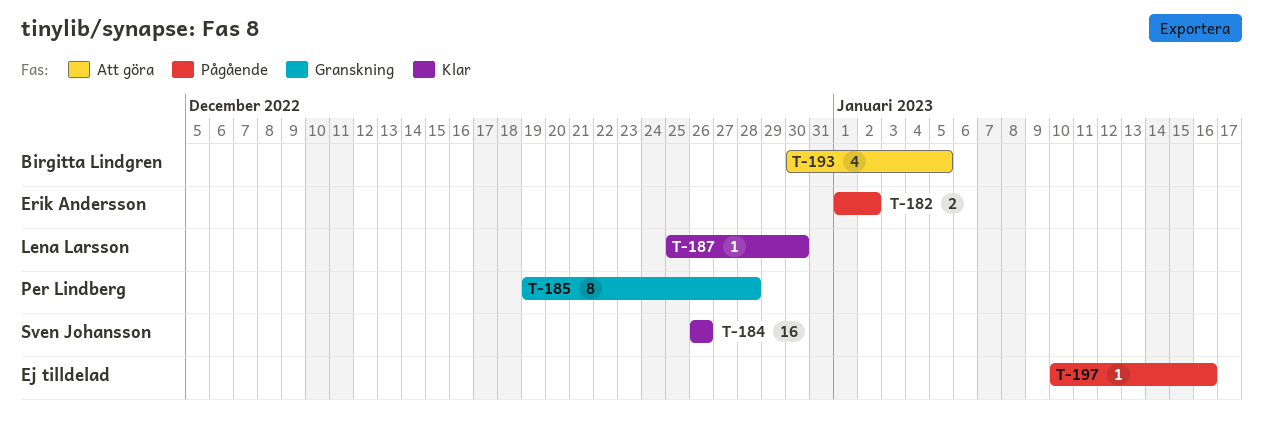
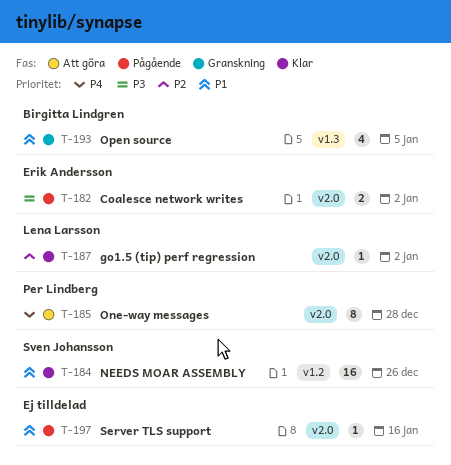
T-185, status: Granskning -> Att göra
T-187, due: Dec 30 -> Jan 2
T-193, status: Att göra -> Granskning

